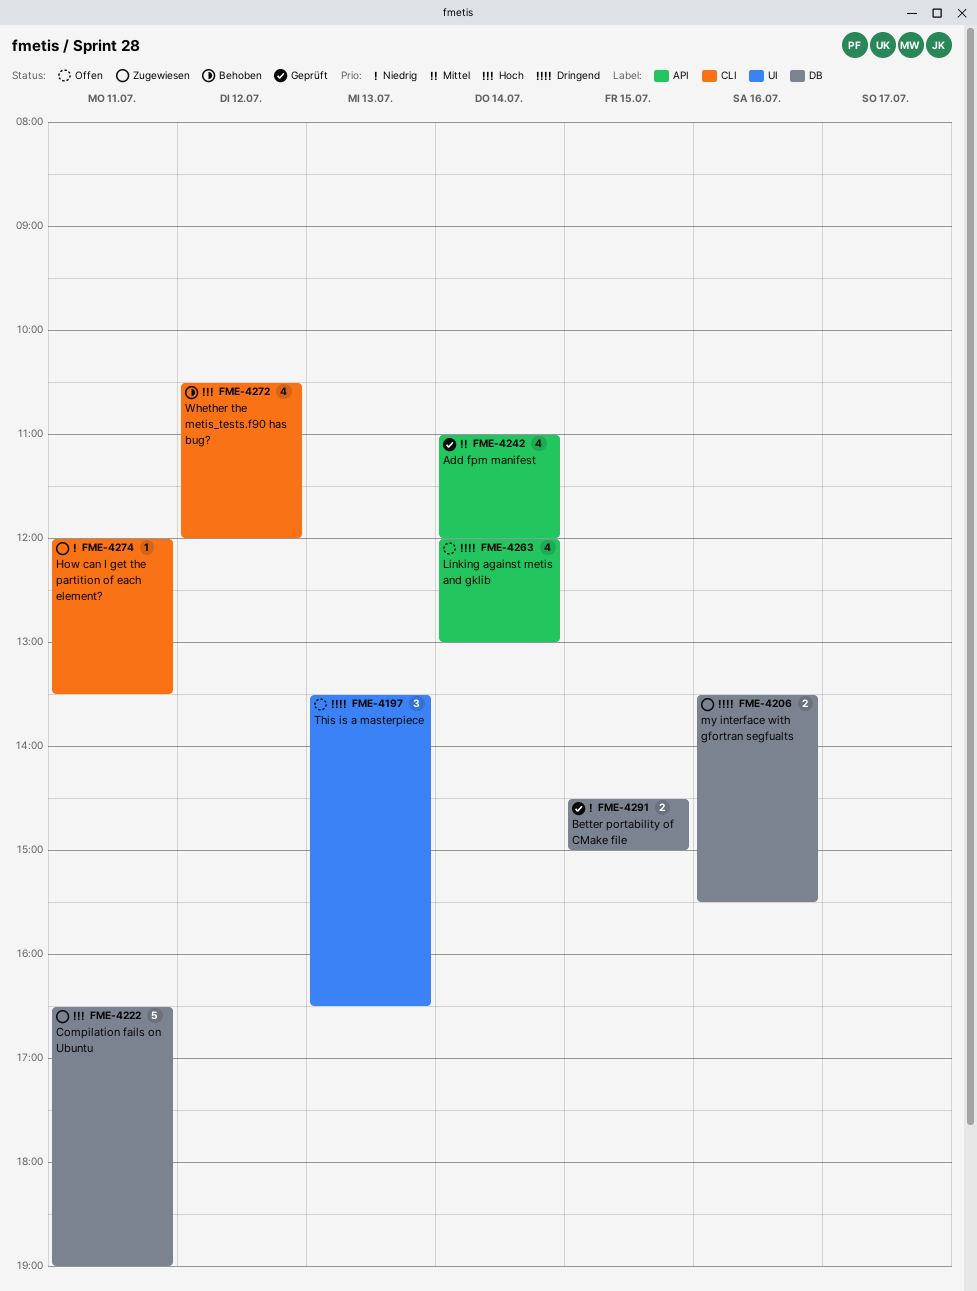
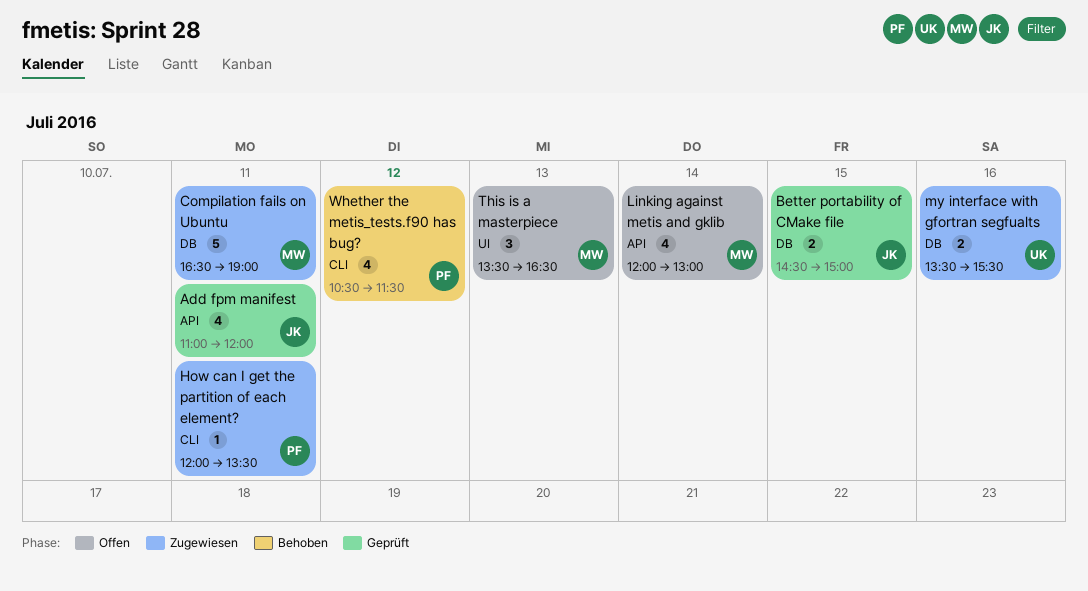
Add fpm manifest, day: Jul 14 -> Jul 11
Whether the metis_tests.f90 has bug?, ends: 12:00 -> 11:30

